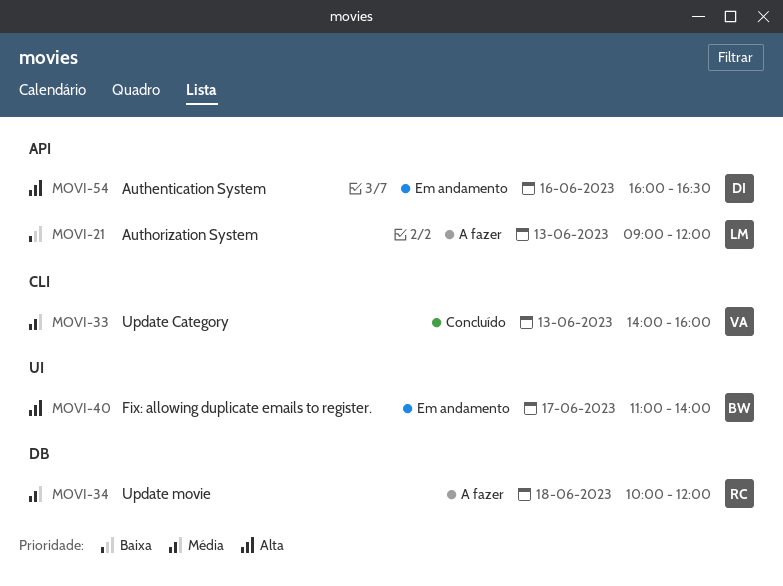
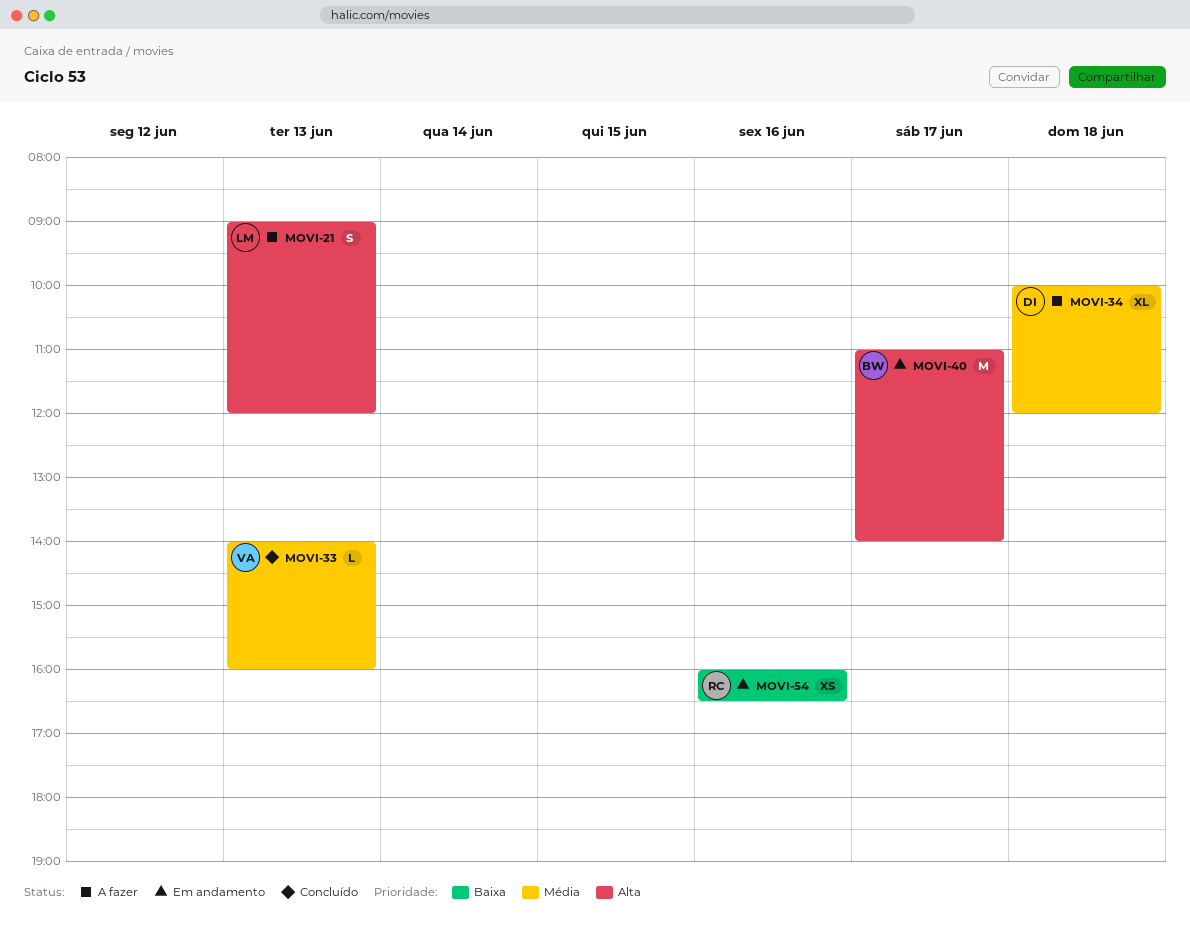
MOVI-21, priority: Baixa -> Alta
MOVI-34, owner: RC -> DI
MOVI-54, owner: DI -> RC
MOVI-54, priority: Alta -> Baixa

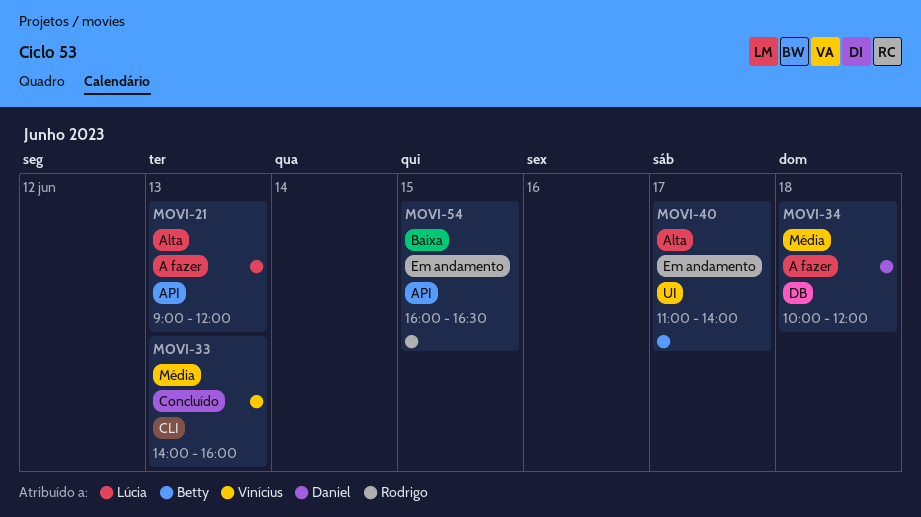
MOVI-54, day: Jun 16 -> Jun 15

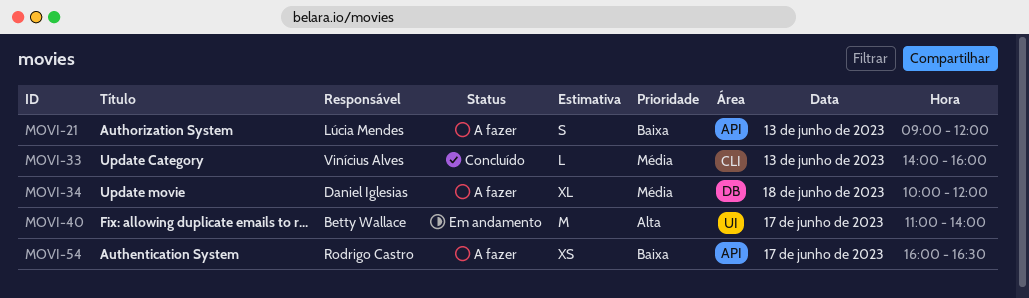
MOVI-21, priority: Alta -> Baixa
MOVI-54, status: Em andamento -> A fazer
MOVI-54, day: Jun 15 -> Jun 17

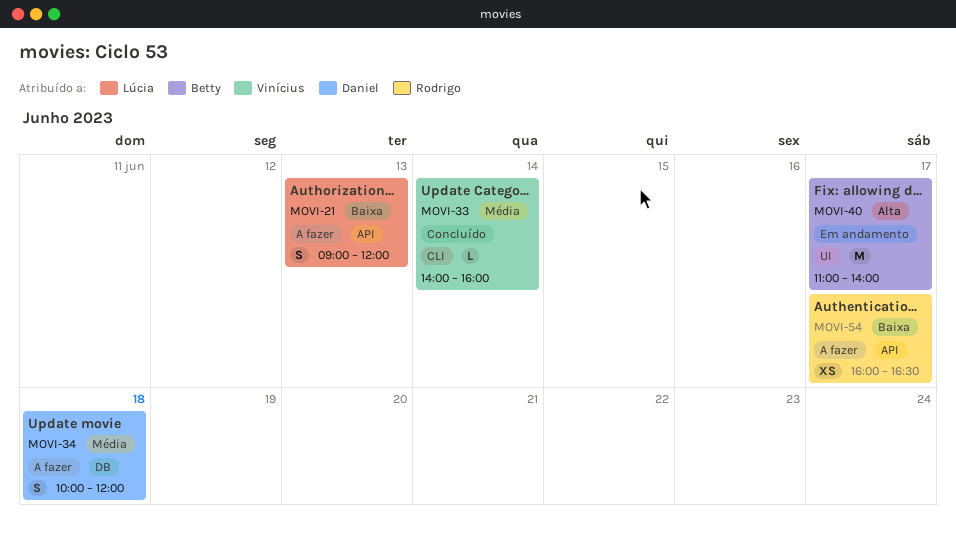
MOVI-33, day: Jun 13 -> Jun 14
MOVI-34, estimate: XL -> S

